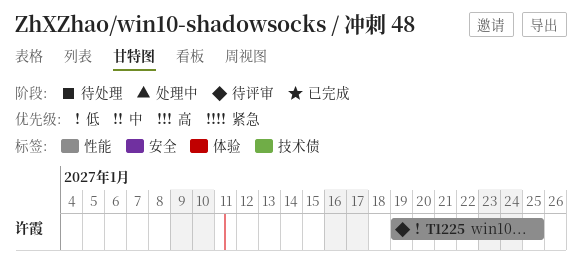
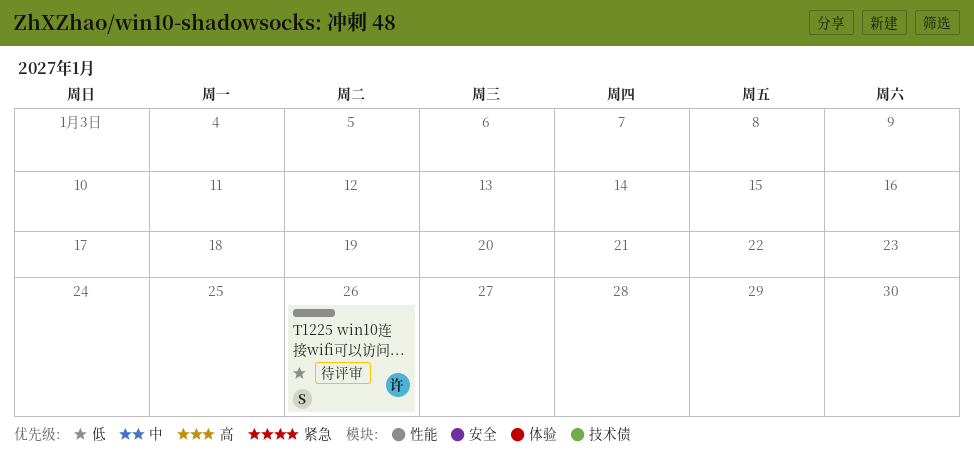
T1225, due: Jan 25 -> Jan 26

